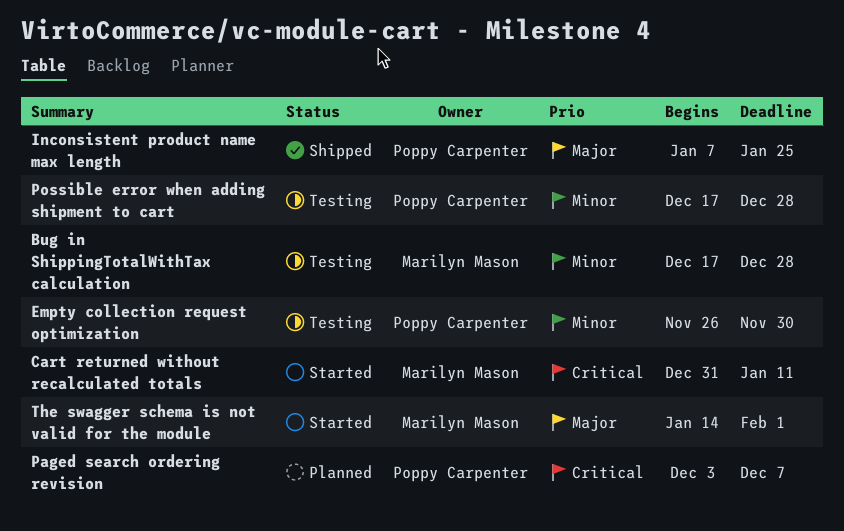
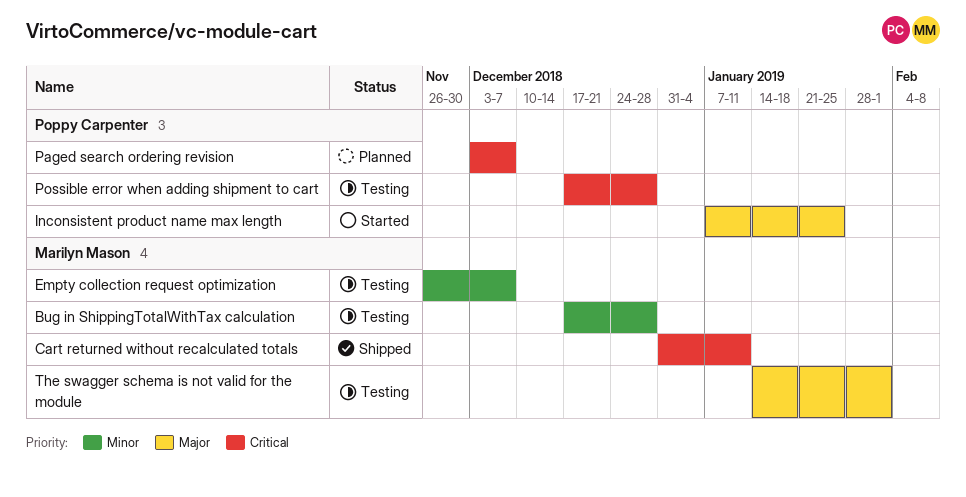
Cart returned without recalculated totals, status: Started -> Shipped
Empty collection request optimization, owner: Poppy Carpenter -> Marilyn Mason
Empty collection request optimization, due: Nov 30 -> Dec 7
Inconsistent product name max length, status: Shipped -> Started
Possible error when adding shipment to cart, priority: Minor -> Critical
The swagger schema is not valid for the module, status: Started -> Testing

